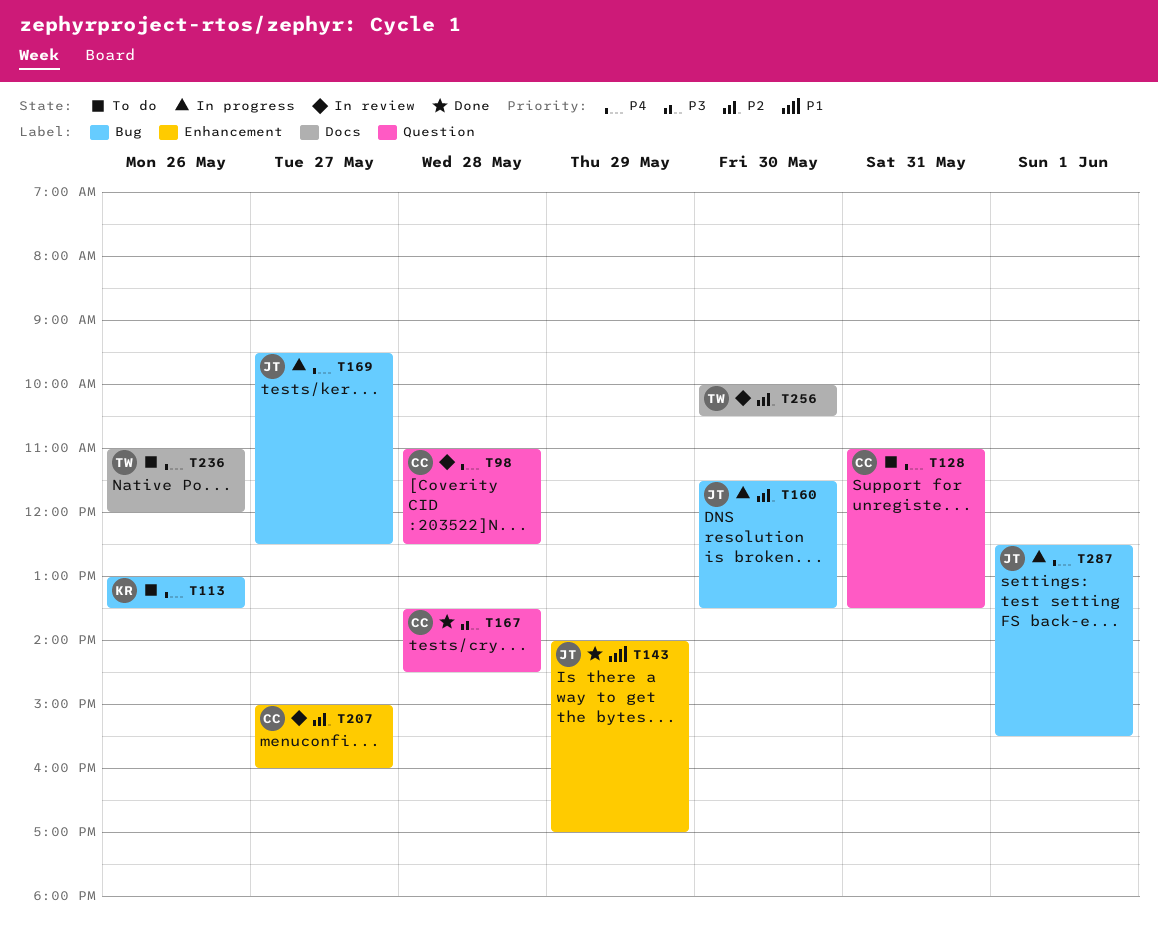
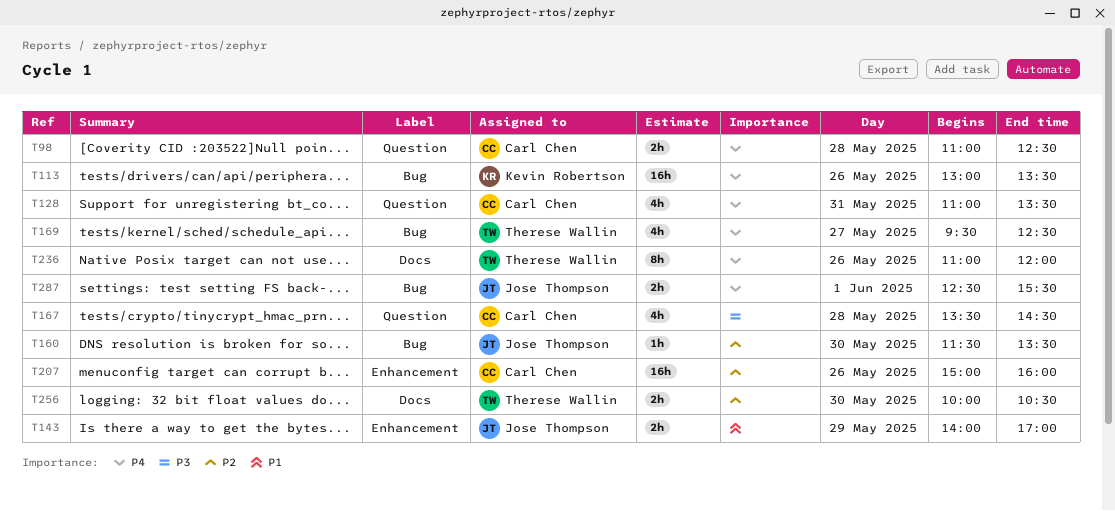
T169, owner: Jose Thompson -> Therese Wallin
T207, day: May 27 -> May 26

